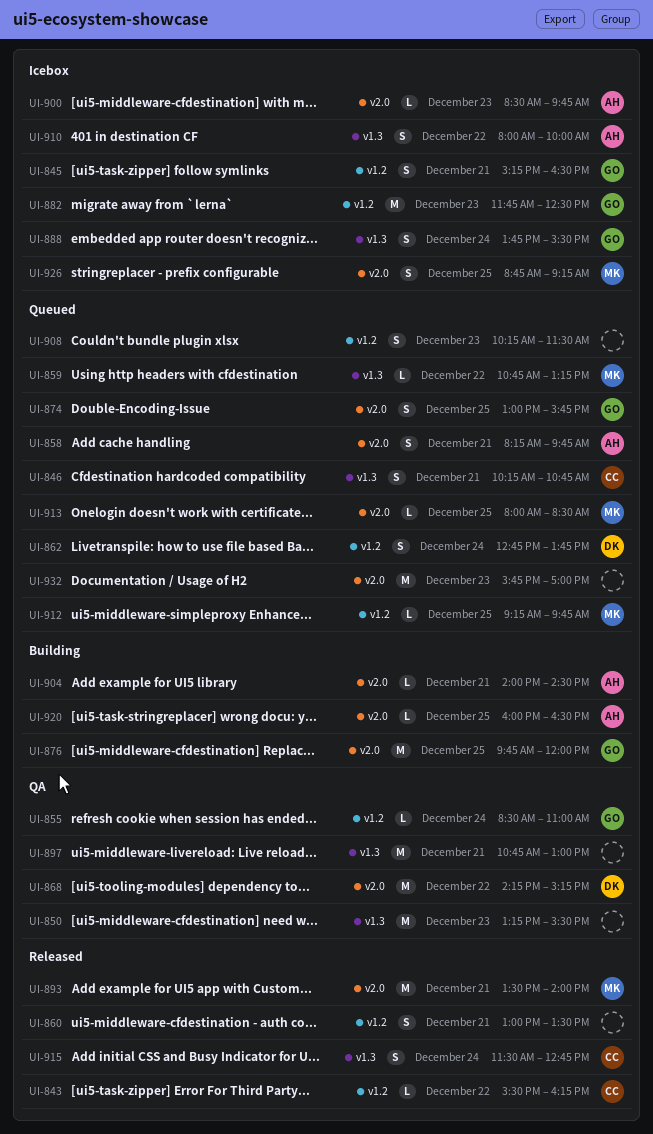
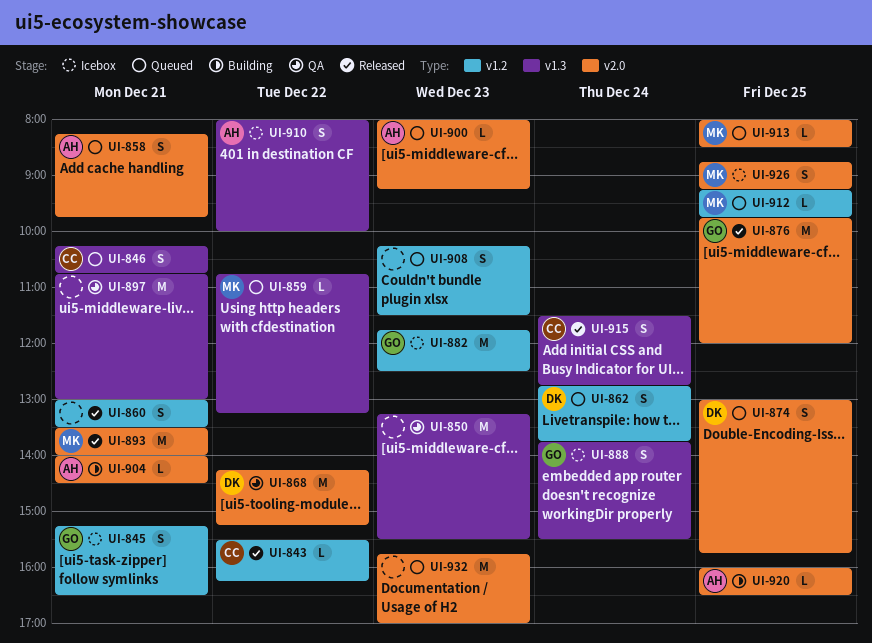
UI-855: present -> none
UI-874, owner: GO -> DK
UI-876, status: Building -> Released
UI-900, status: Icebox -> Queued
UI-900, begins: 08:30 -> 08:00
UI-900, ends: 09:45 -> 09:15

